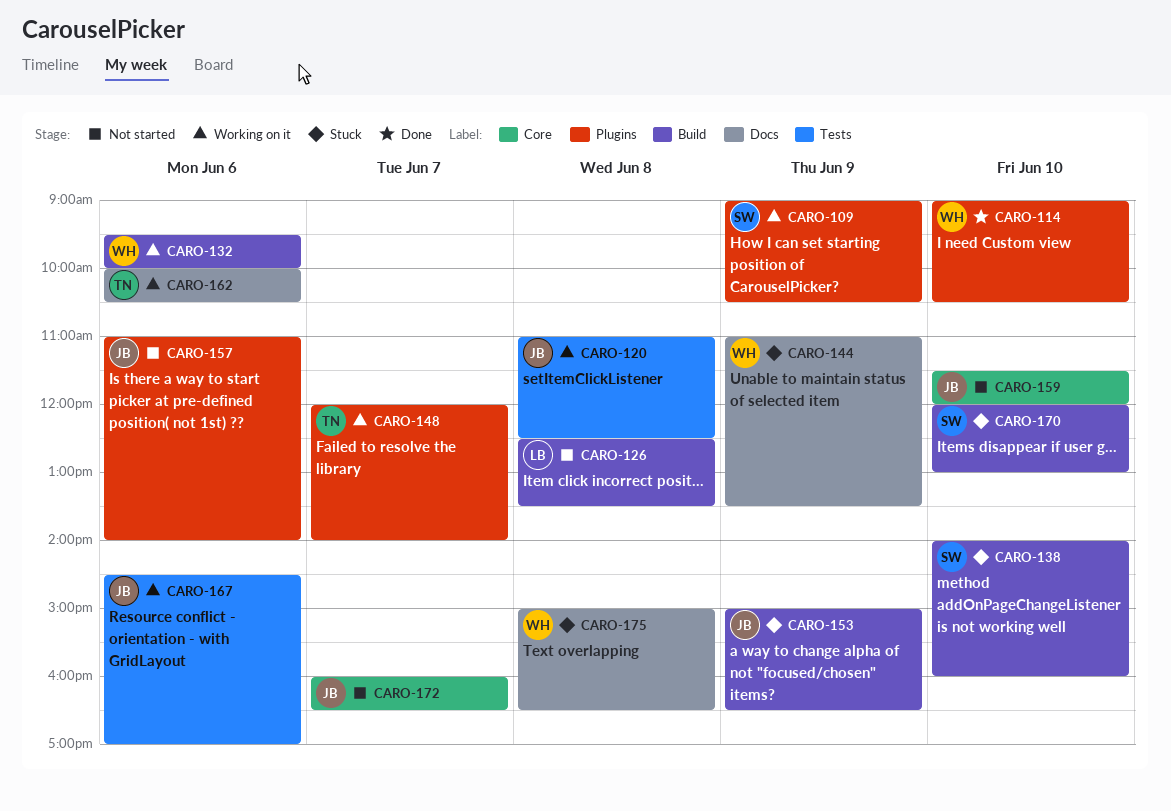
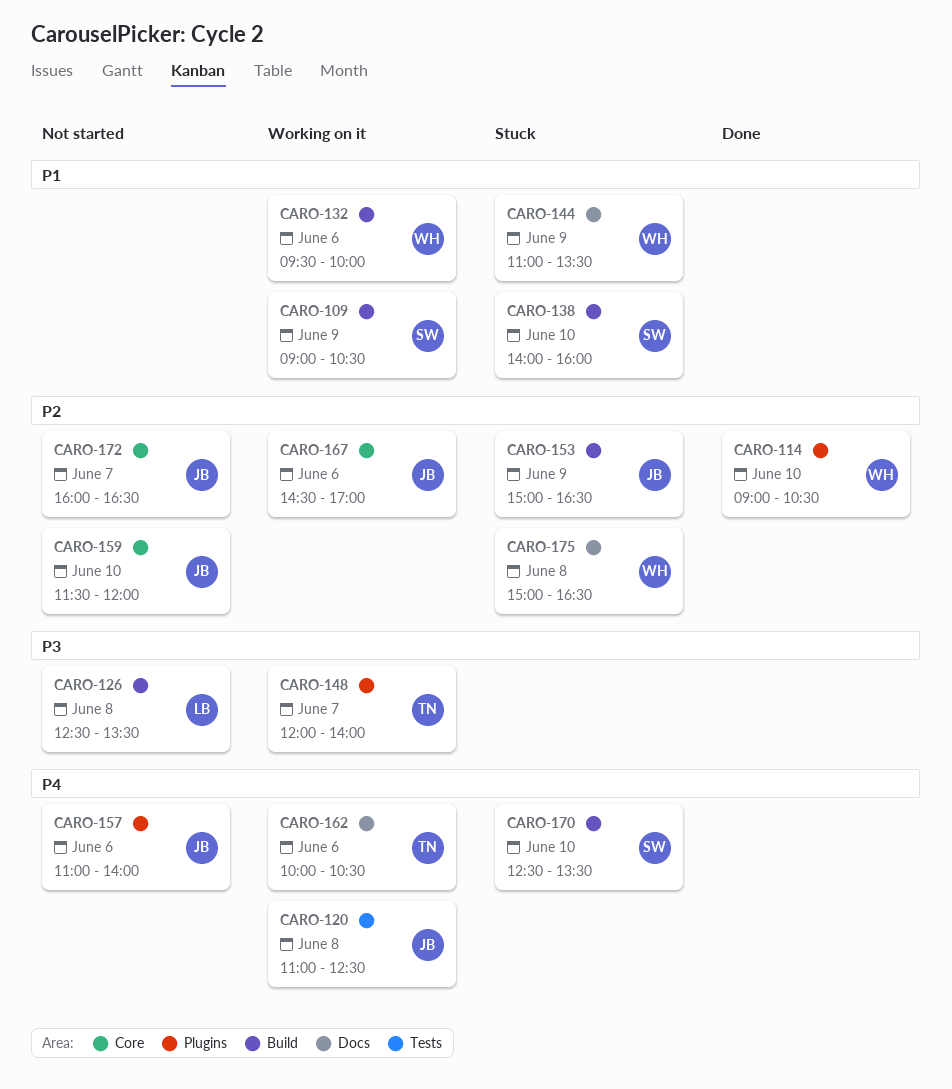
CARO-109, label: Plugins -> Build
CARO-167, label: Tests -> Core
CARO-170, begins: 12:00 -> 12:30
CARO-170, ends: 13:00 -> 13:30

